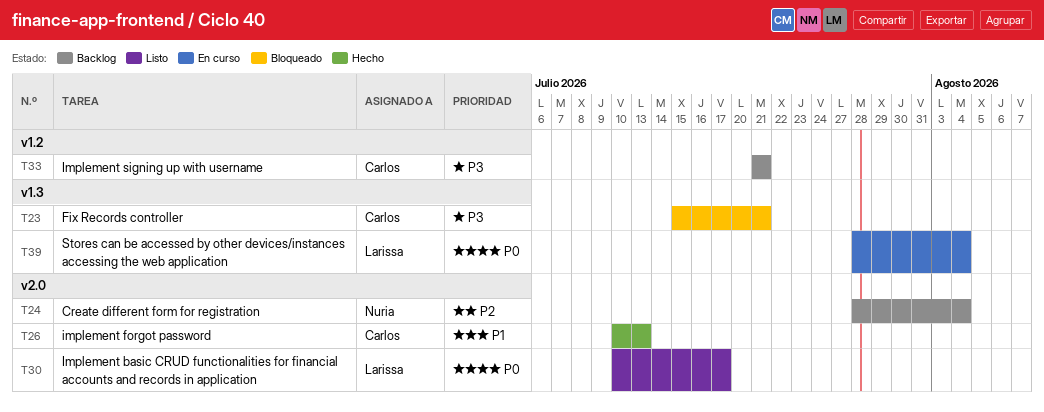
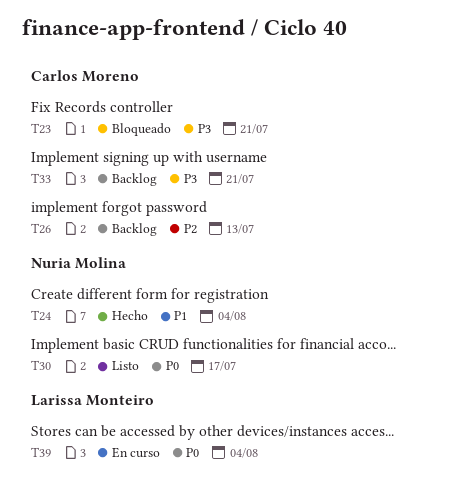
T24, status: Backlog -> Hecho
T24, priority: P2 -> P1
T26, status: Hecho -> Backlog
T26, priority: P1 -> P2
T30, owner: Larissa Monteiro -> Nuria Molina

